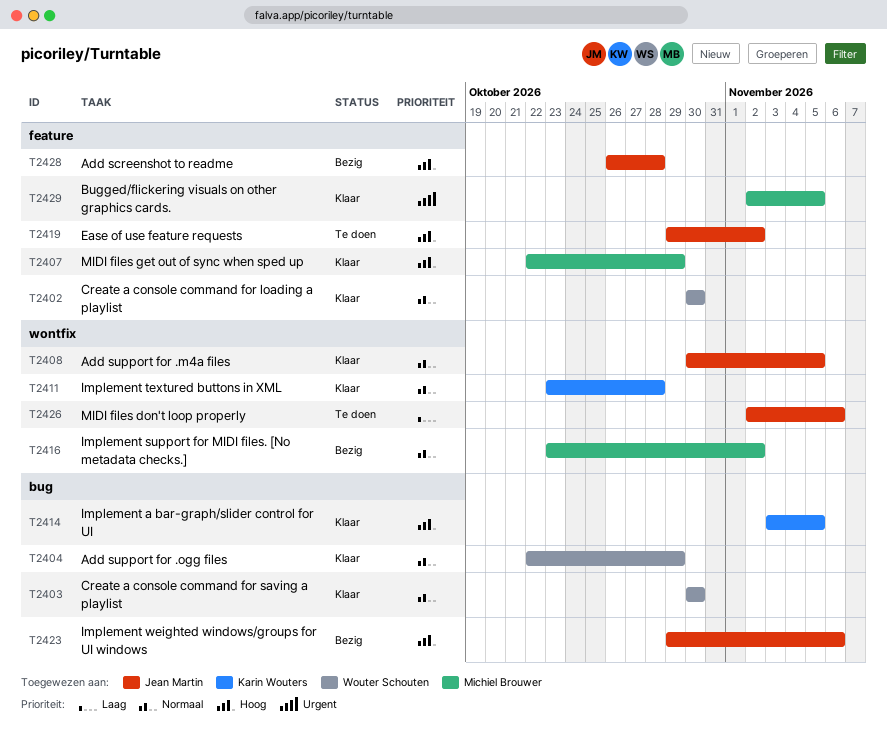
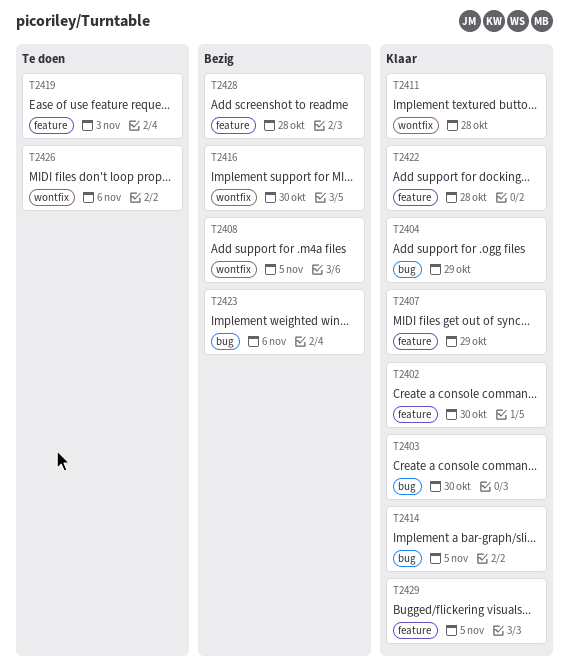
T2408, status: Klaar -> Bezig
T2416, due: Nov 2 -> Oct 30
T2419, due: Nov 2 -> Nov 3
T2422: none -> present

